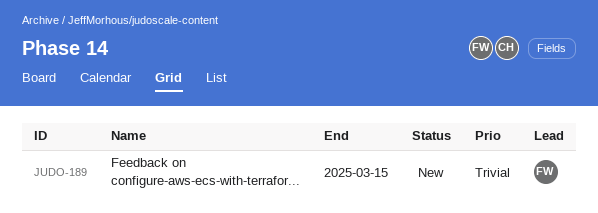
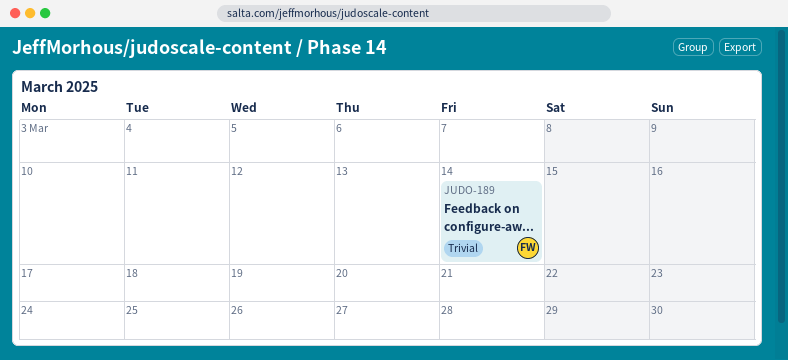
JUDO-189, due: Mar 15 -> Mar 14

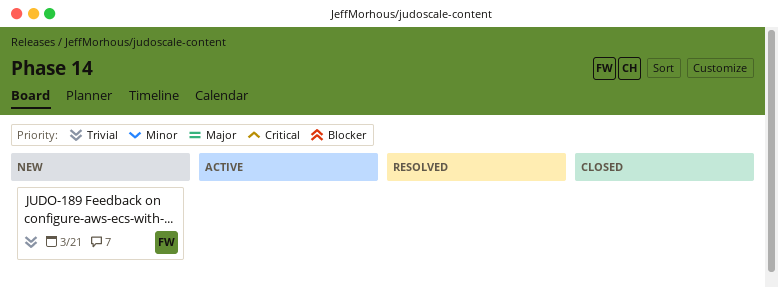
JUDO-189, due: Mar 14 -> Mar 21

